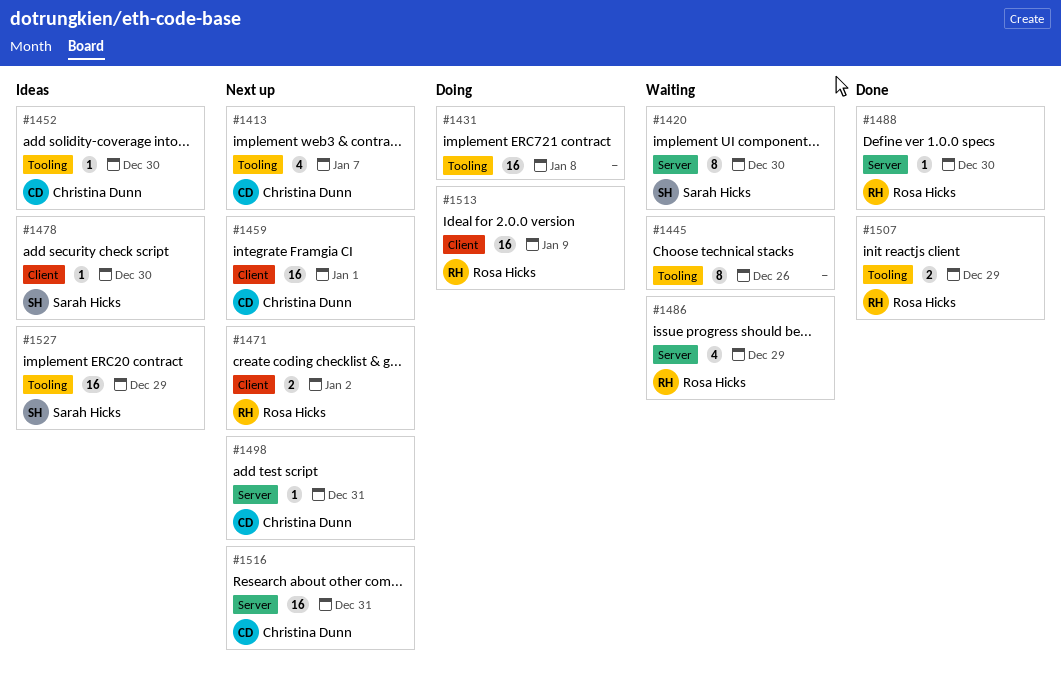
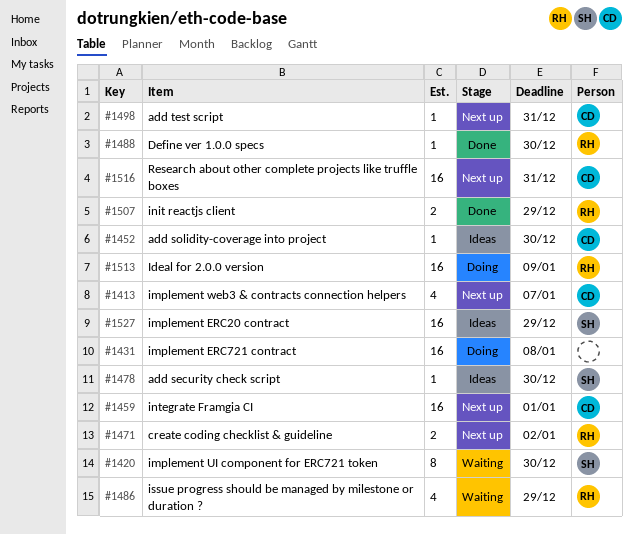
#1445: present -> none

